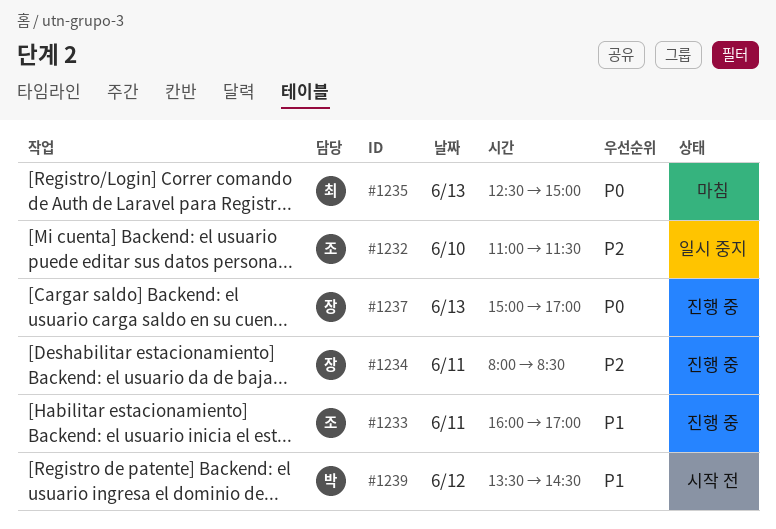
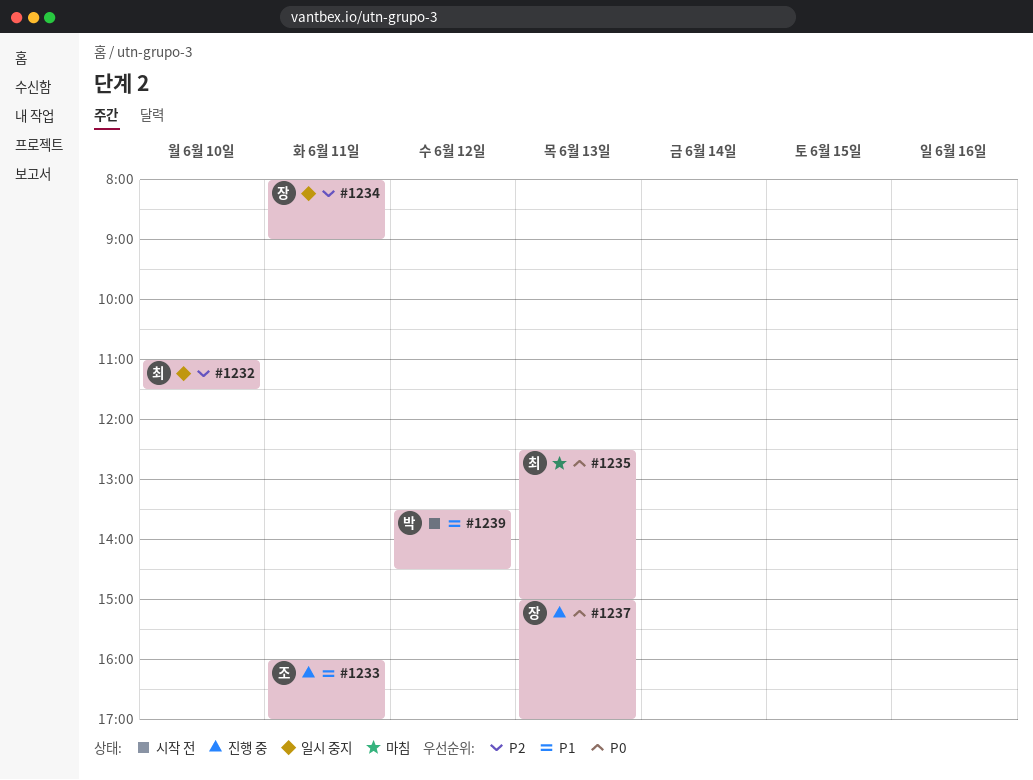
#1232, owner: 조 -> 최
#1234, status: 진행 중 -> 일시 중지
#1234, ends: 08:30 -> 09:00

